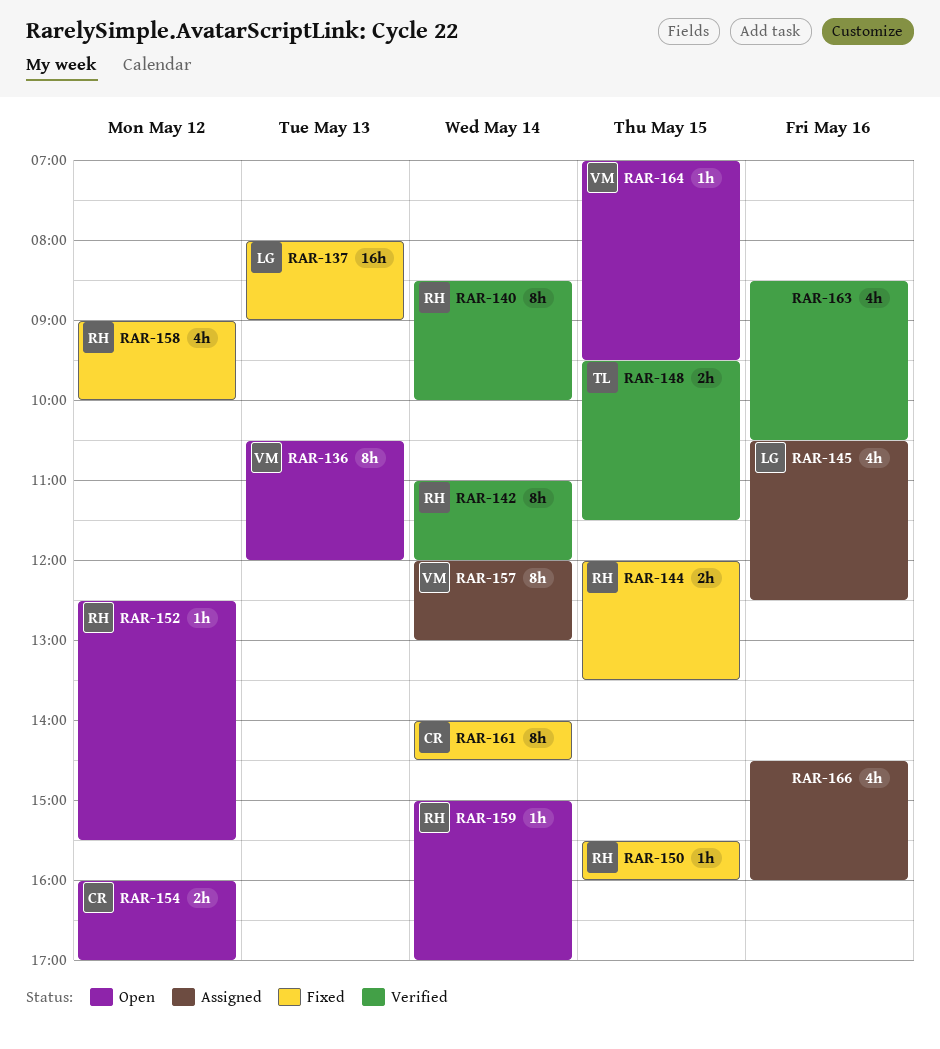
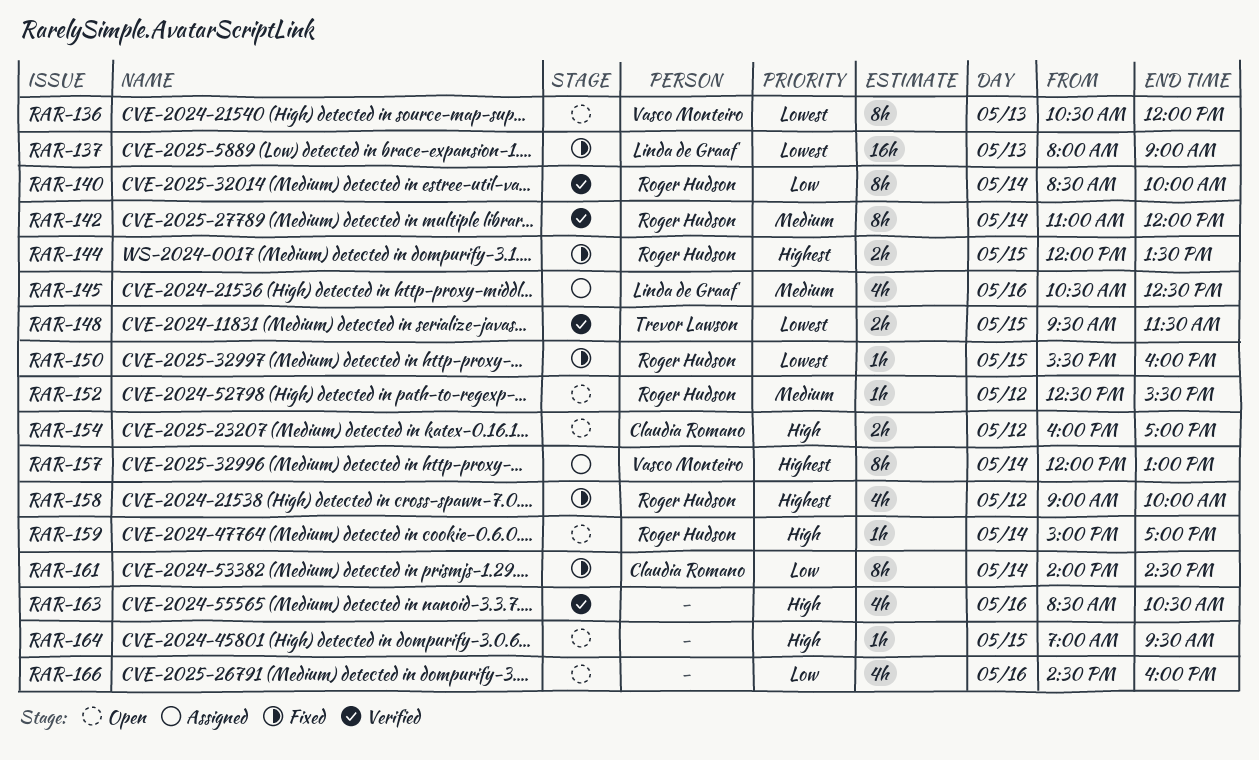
RAR-164, owner: Vasco Monteiro -> none
RAR-166, status: Assigned -> Open

